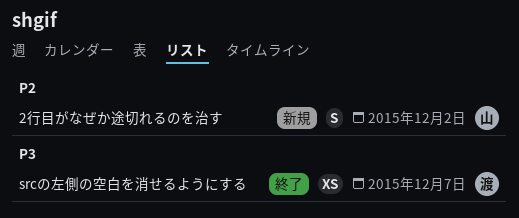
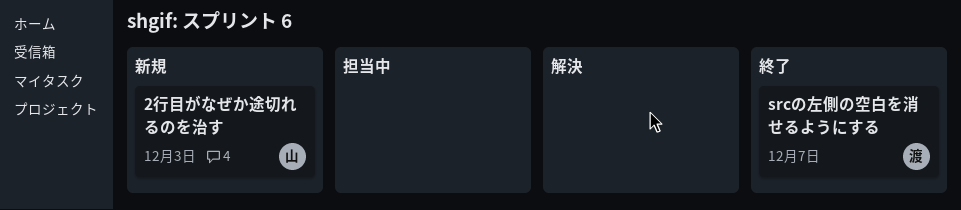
2行目がなぜか途切れるのを治す, due: Dec 2 -> Dec 3

